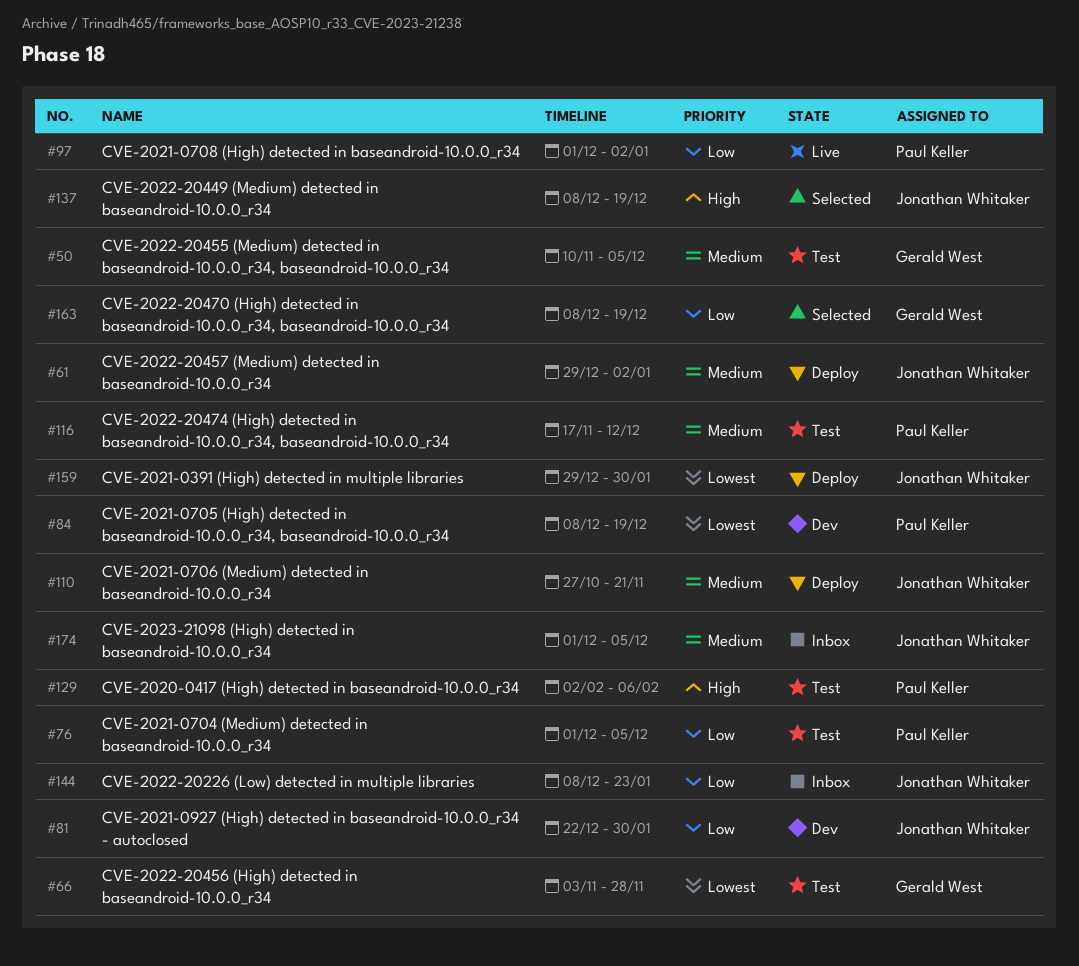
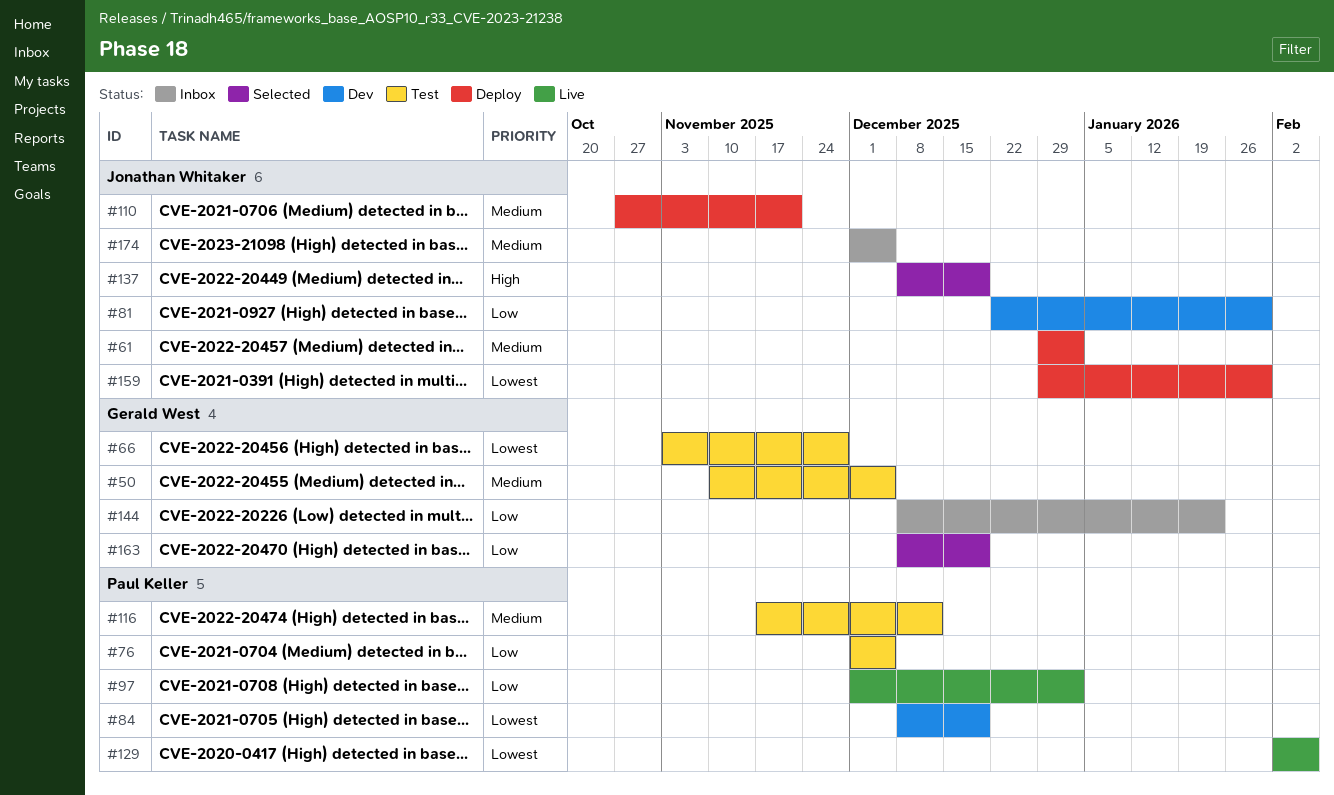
#129, status: Test -> Live
#129, priority: High -> Lowest
#144, owner: Jonathan Whitaker -> Gerald West

